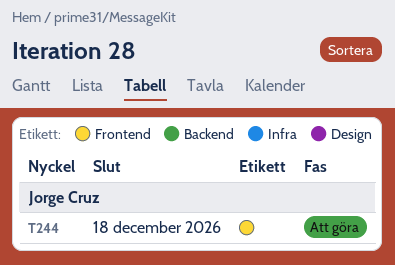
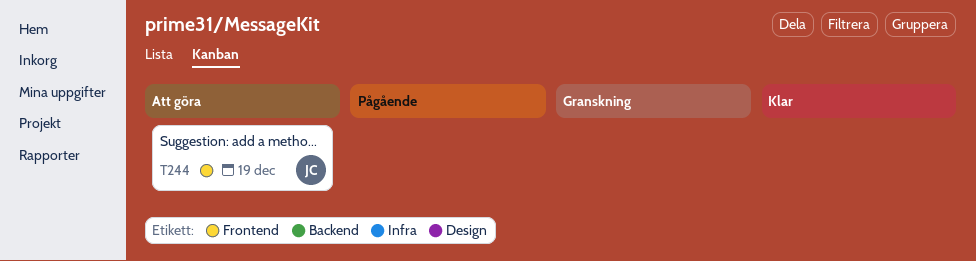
T244, due: Dec 18 -> Dec 19

